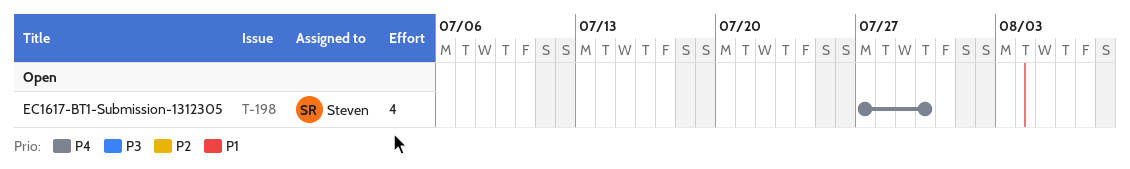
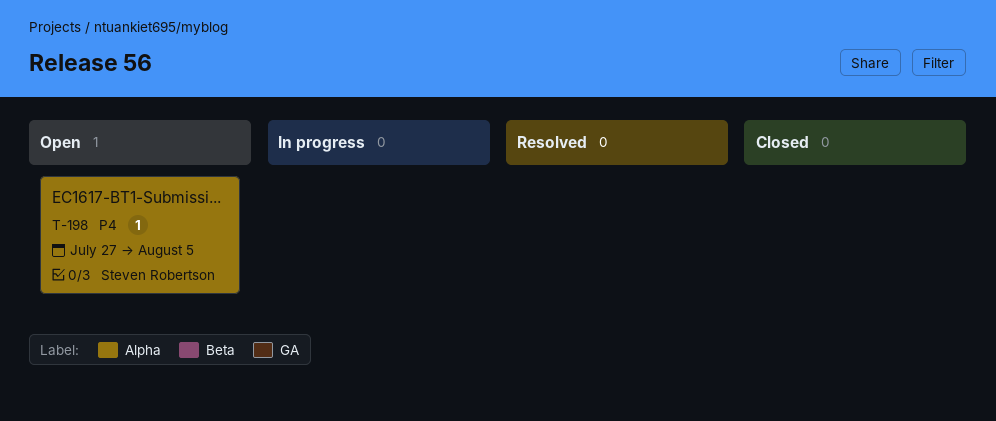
T-198, estimate: 4 -> 1
T-198, due: Jul 30 -> Aug 5

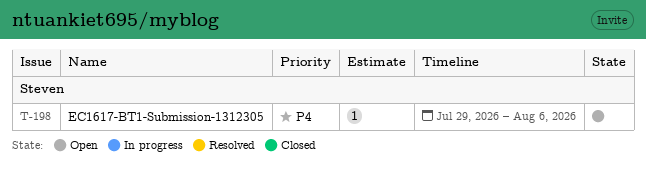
T-198, start: Jul 27 -> Jul 29
T-198, due: Aug 5 -> Aug 6

